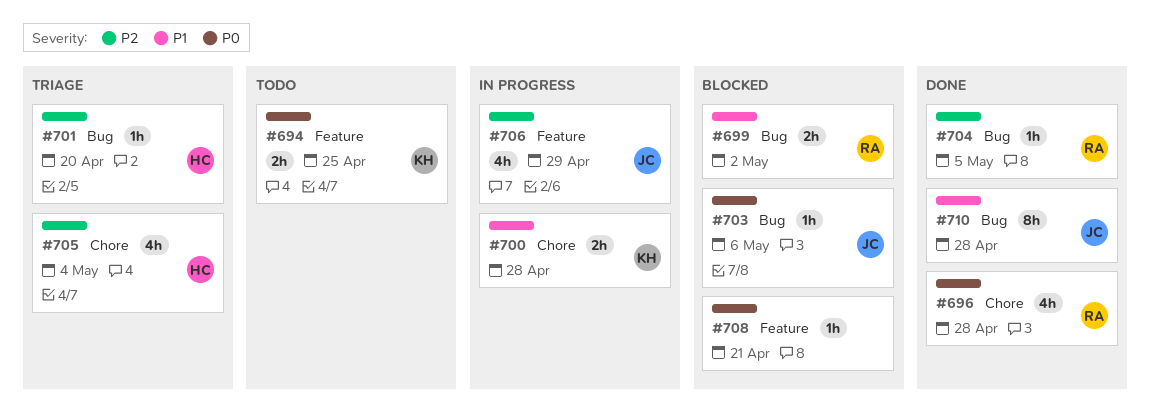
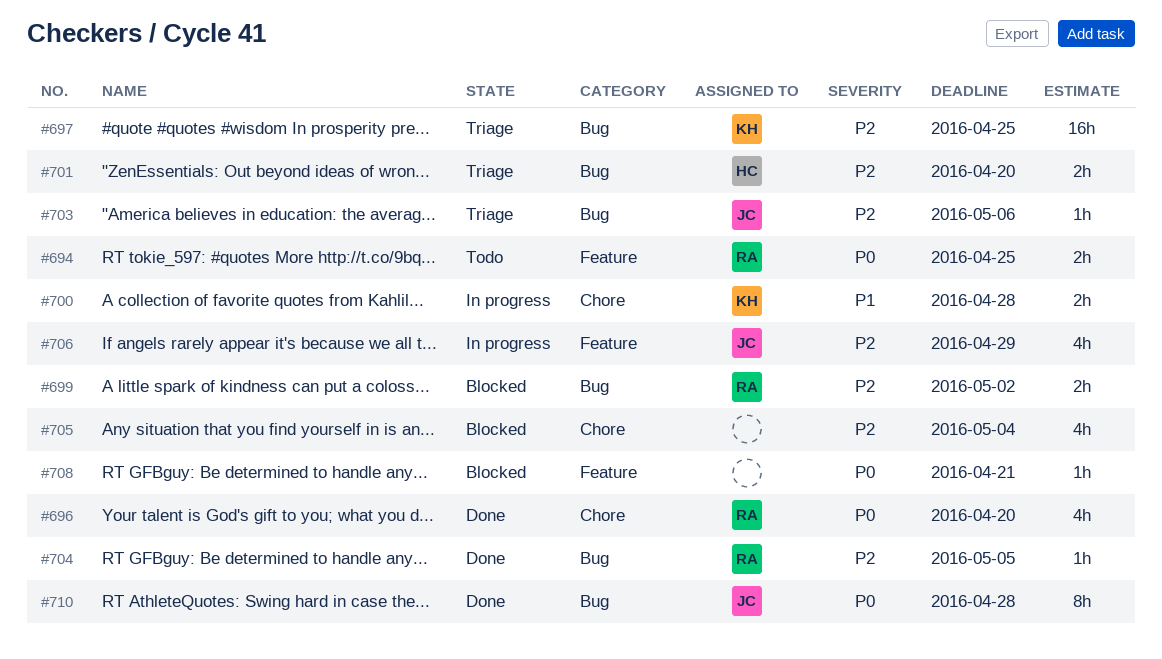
#694, owner: KH -> RA
#696, due: Apr 28 -> Apr 20
#697: none -> present
#699, priority: P1 -> P2
#701, estimate: 1h -> 2h
#703, status: Blocked -> Triage
#703, priority: P0 -> P2
#705, status: Triage -> Blocked
#705, owner: HC -> none
#710, priority: P1 -> P0

